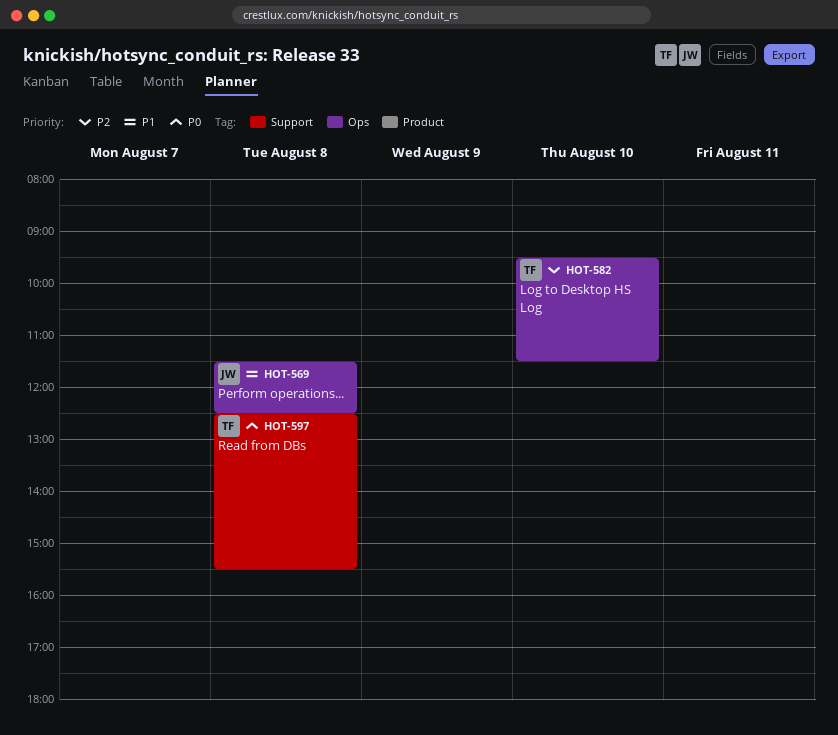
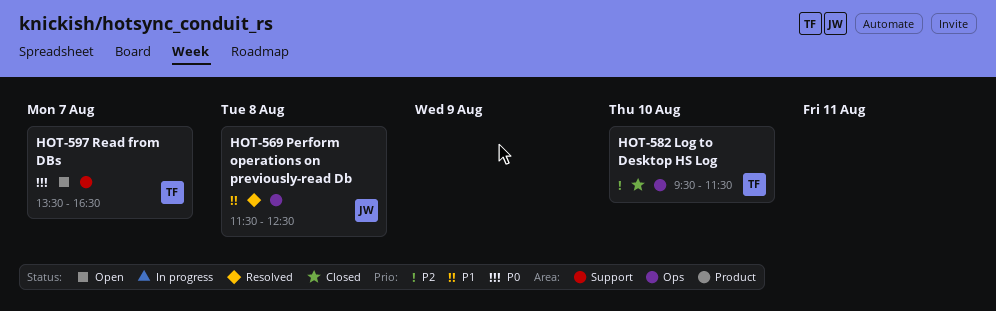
HOT-597, day: Aug 8 -> Aug 7
HOT-597, begins: 12:30 -> 13:30
HOT-597, ends: 15:30 -> 16:30

